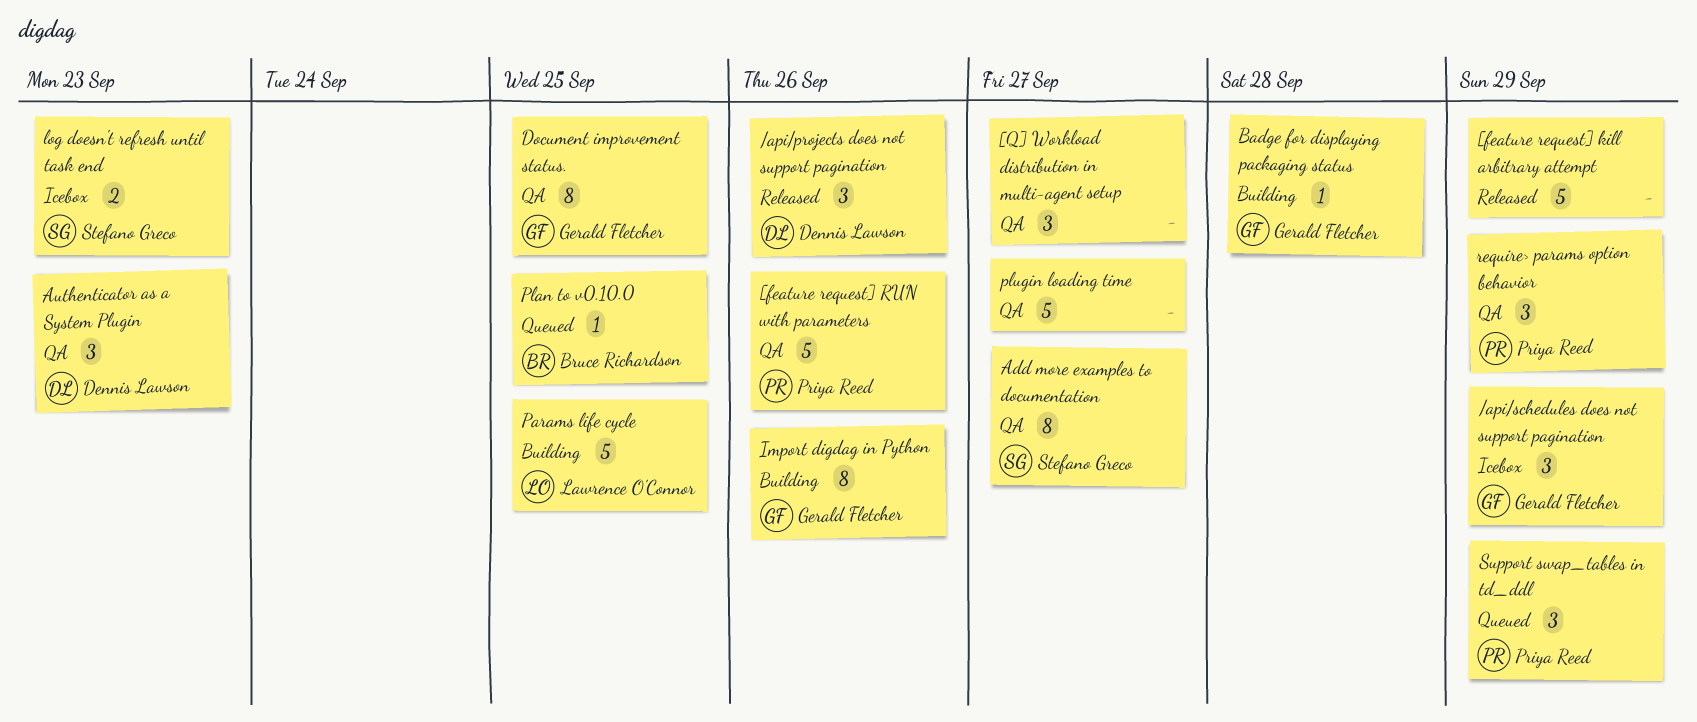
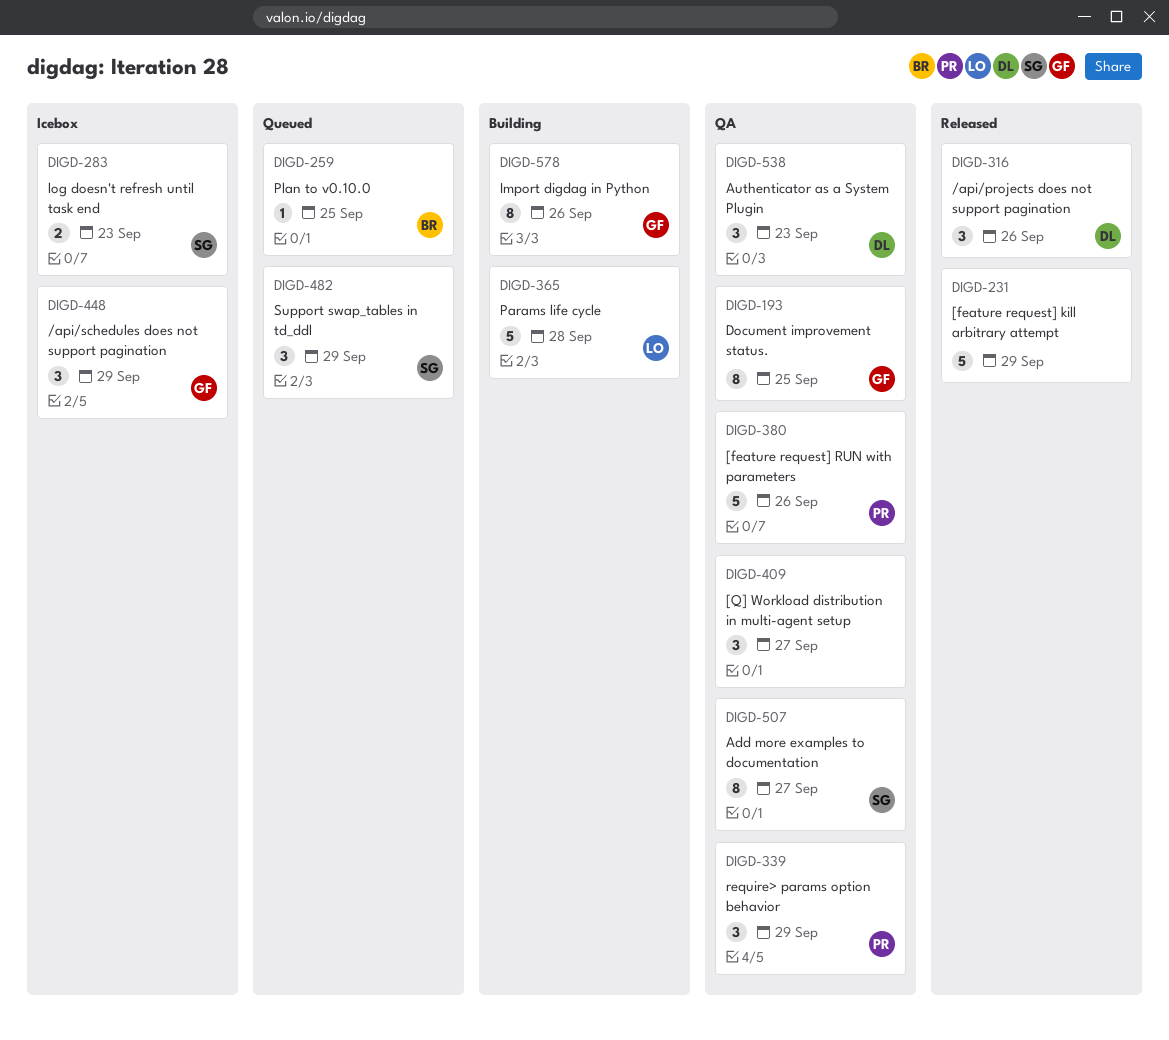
Badge for displaying packaging status: present -> none
Params life cycle, due: Sep 25 -> Sep 28
plugin loading time: present -> none
Support swap_tables in td_ddl, owner: Priya Reed -> Stefano Greco

